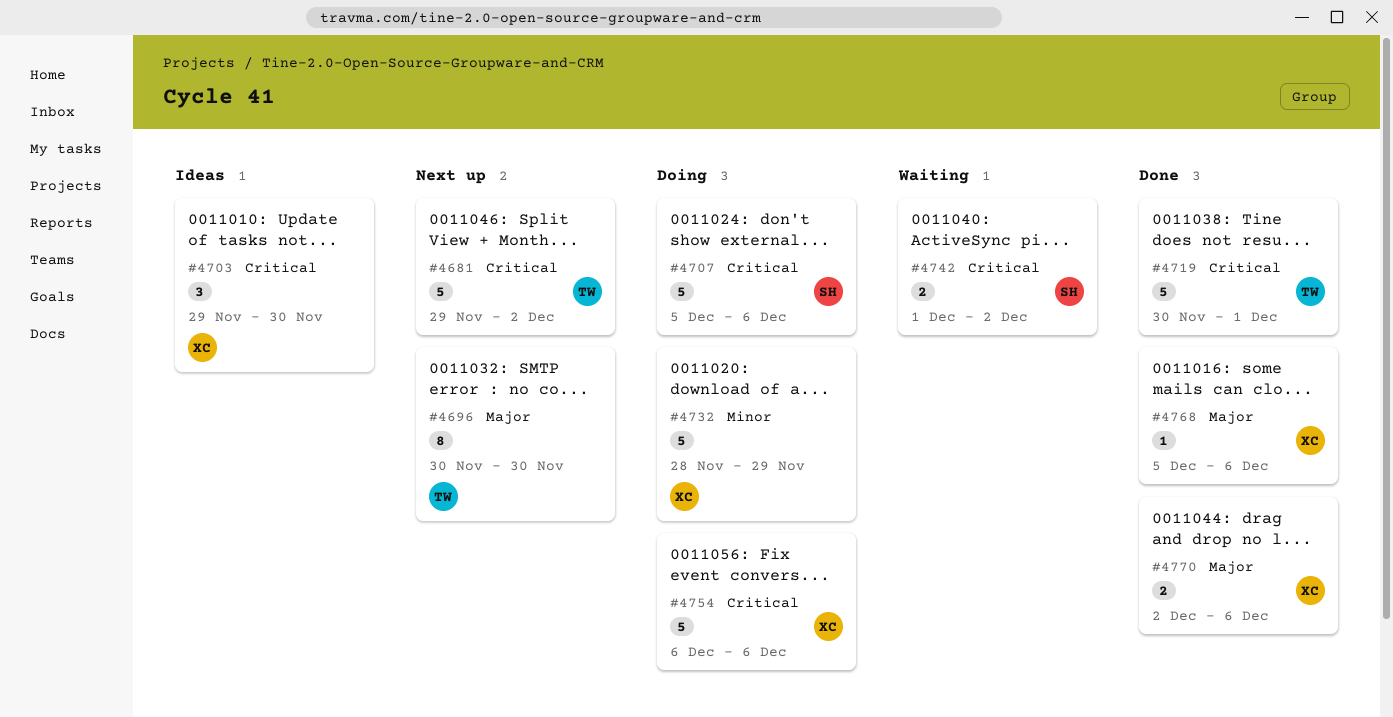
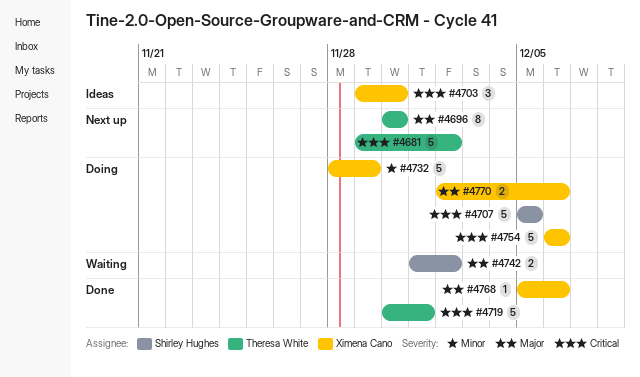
#4707, due: Dec 6 -> Dec 5
#4742, priority: Critical -> Major
#4770, status: Done -> Doing

